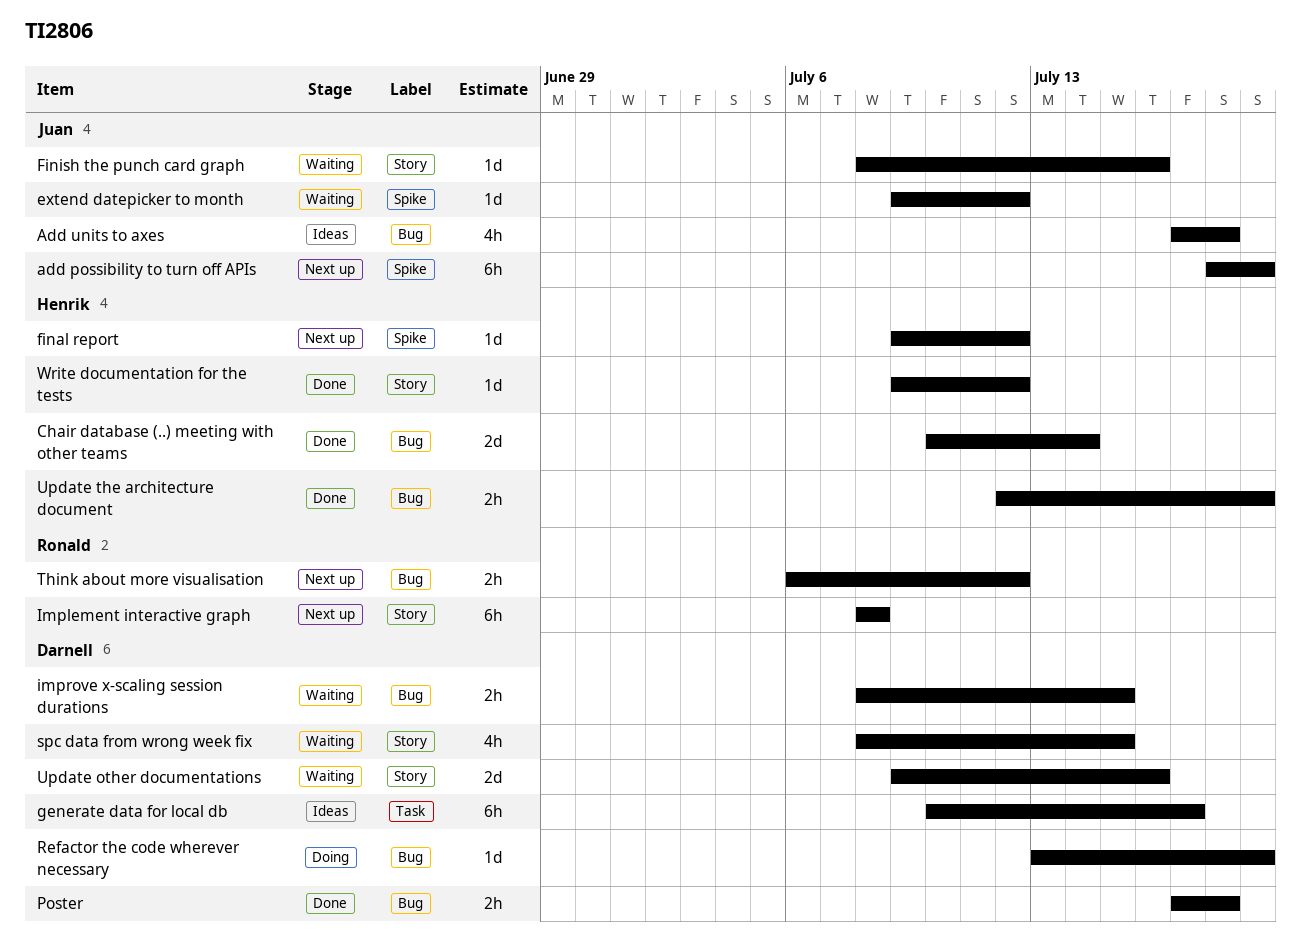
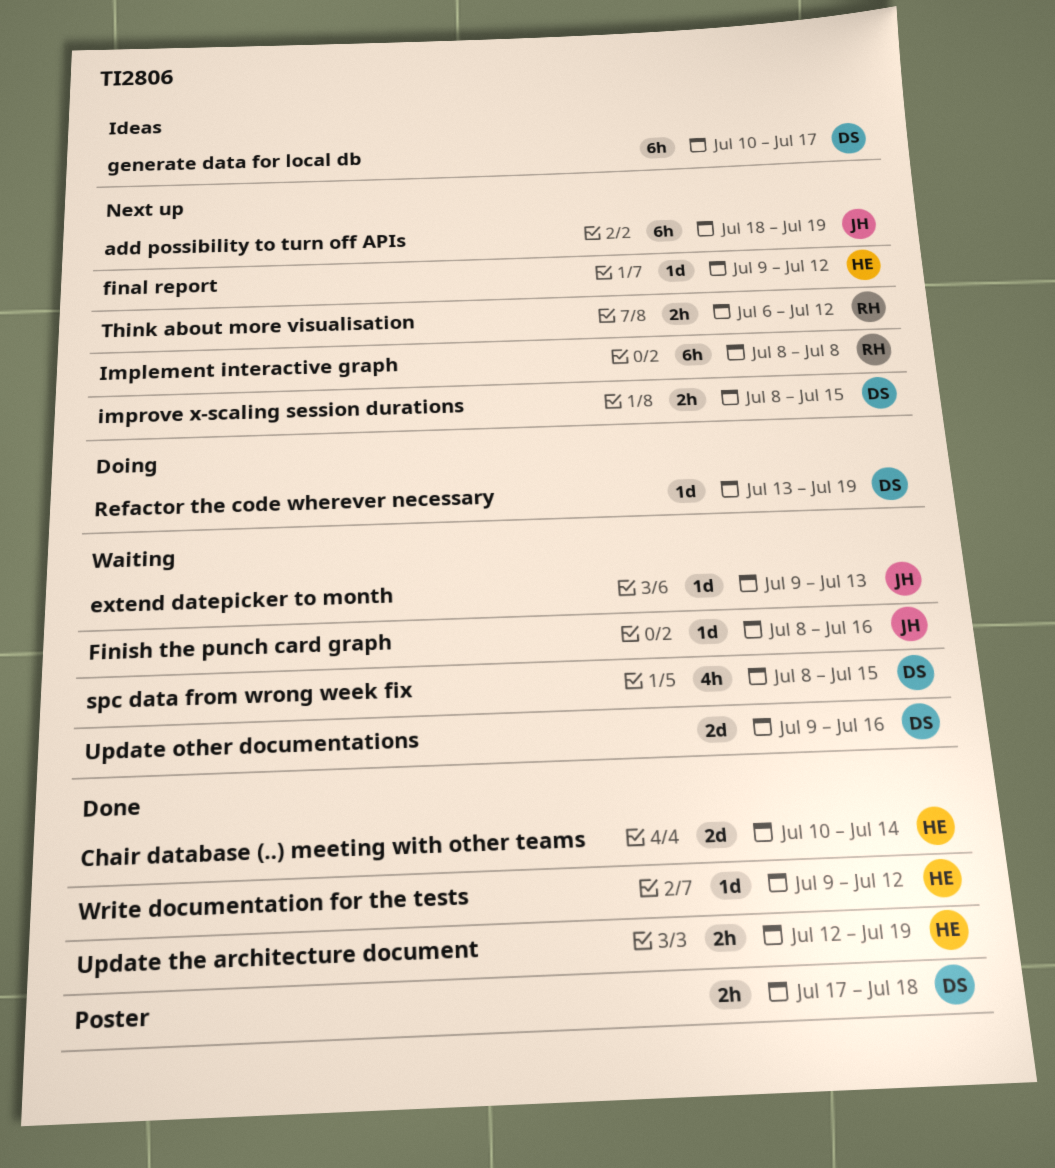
Add units to axes: present -> none
extend datepicker to month, due: Jul 12 -> Jul 13
improve x-scaling session durations, status: Waiting -> Next up

